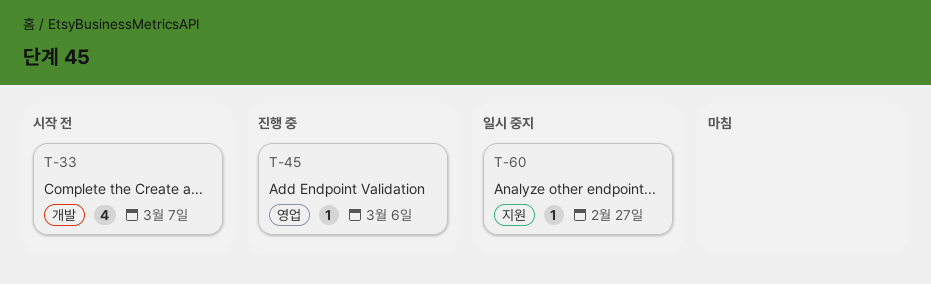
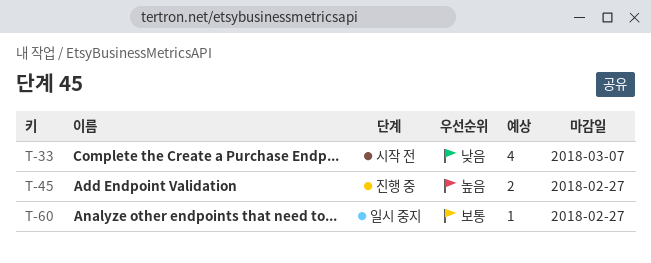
T-45, estimate: 1 -> 2
T-45, due: Mar 6 -> Feb 27

